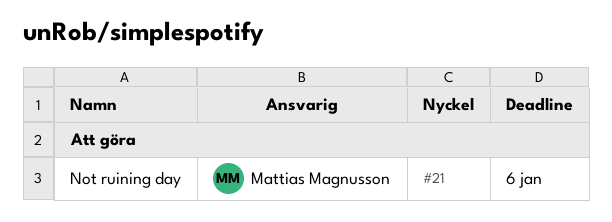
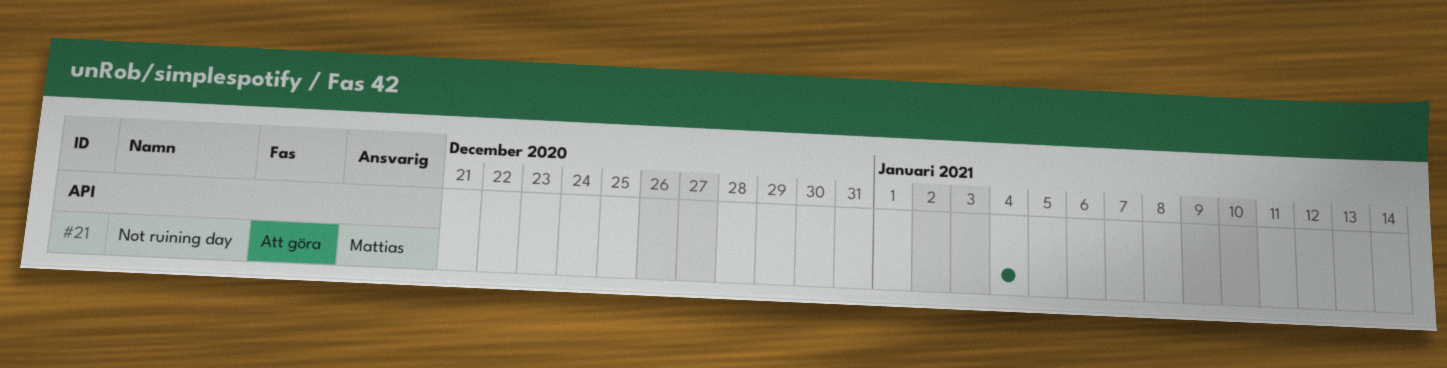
#21, due: Jan 6 -> Jan 4

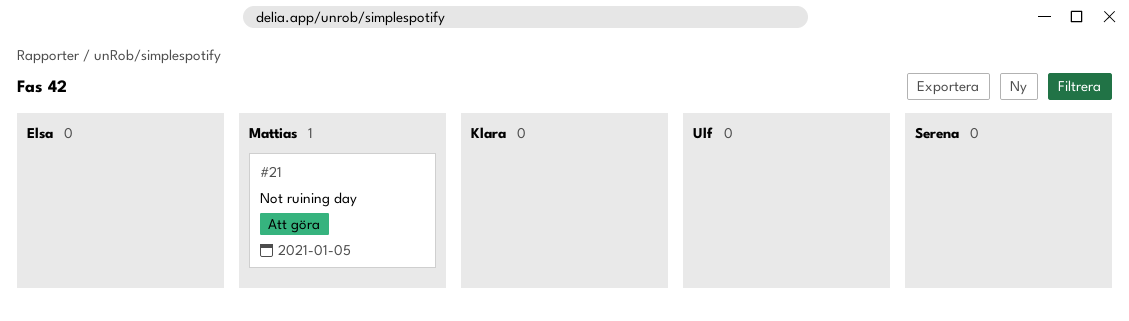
#21, due: Jan 4 -> Jan 5

